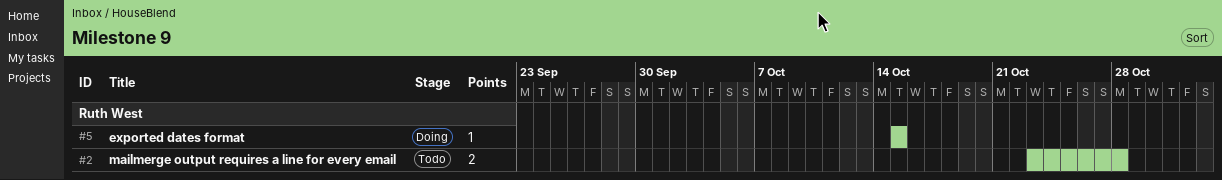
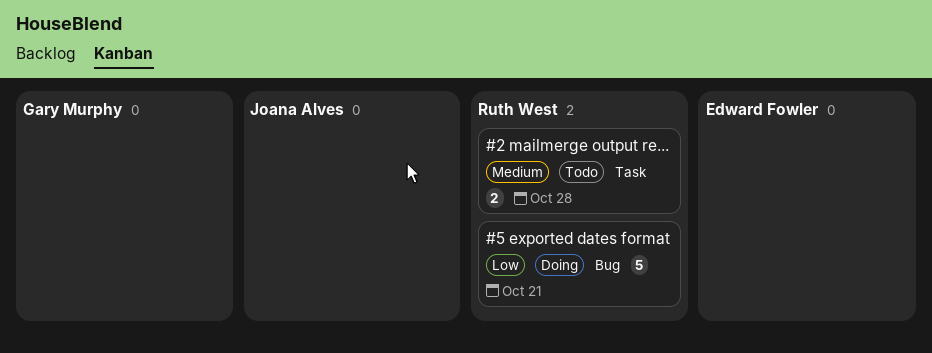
#5, estimate: 1 -> 5
#5, due: Oct 15 -> Oct 21

